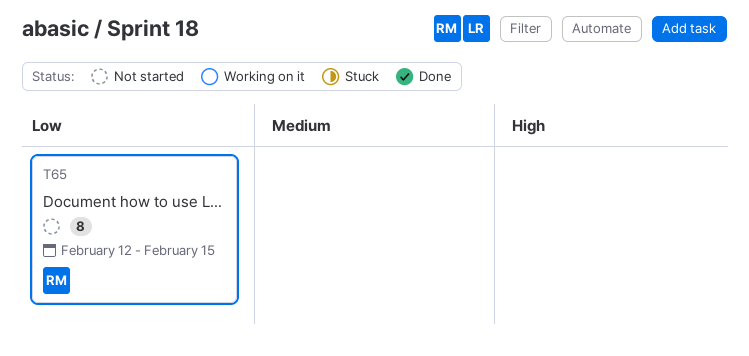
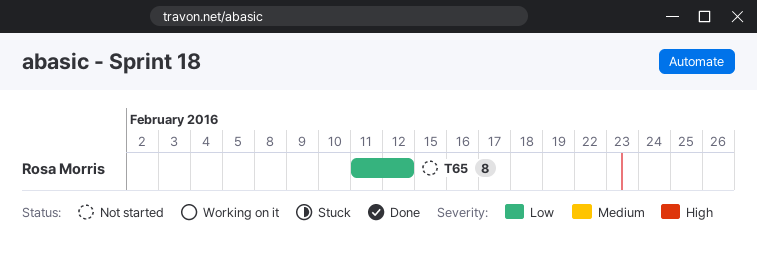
T65, start: Feb 12 -> Feb 11
T65, due: Feb 15 -> Feb 12

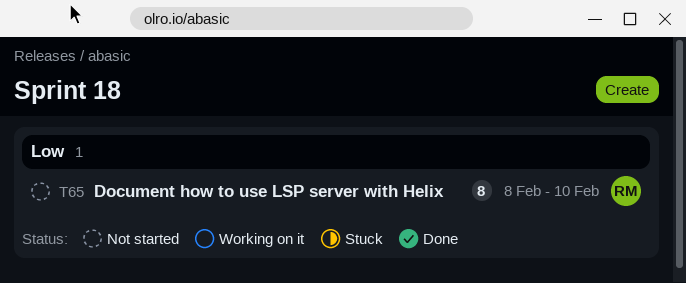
T65, start: Feb 11 -> Feb 8
T65, due: Feb 12 -> Feb 10

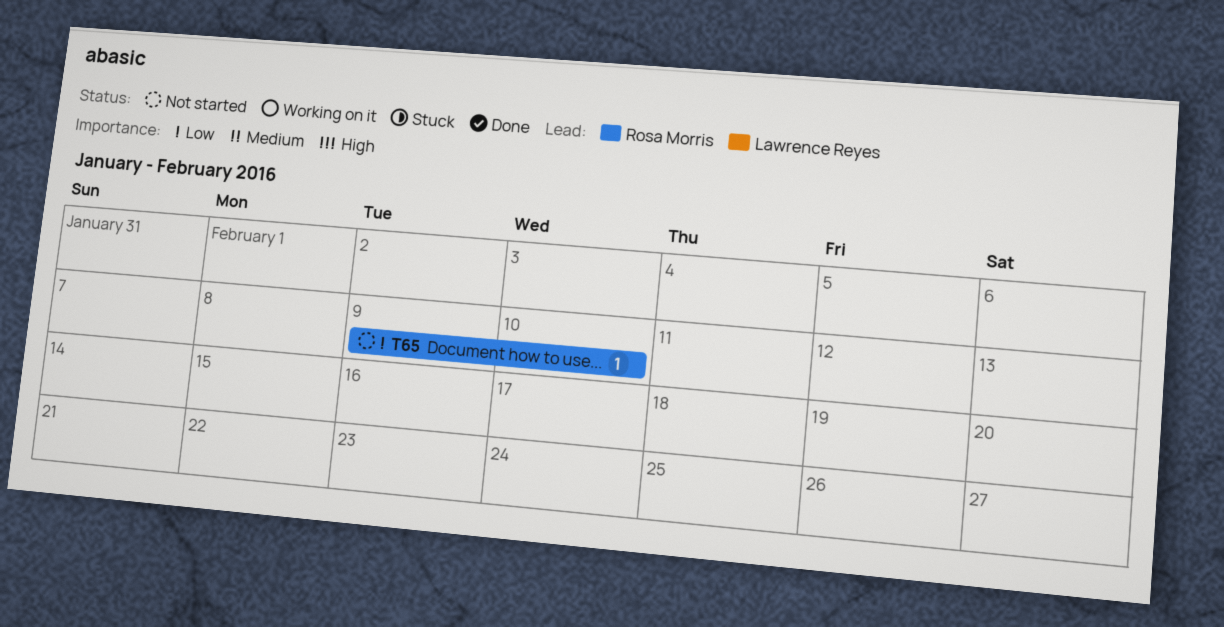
T65, estimate: 8 -> 1
T65, start: Feb 8 -> Feb 9

